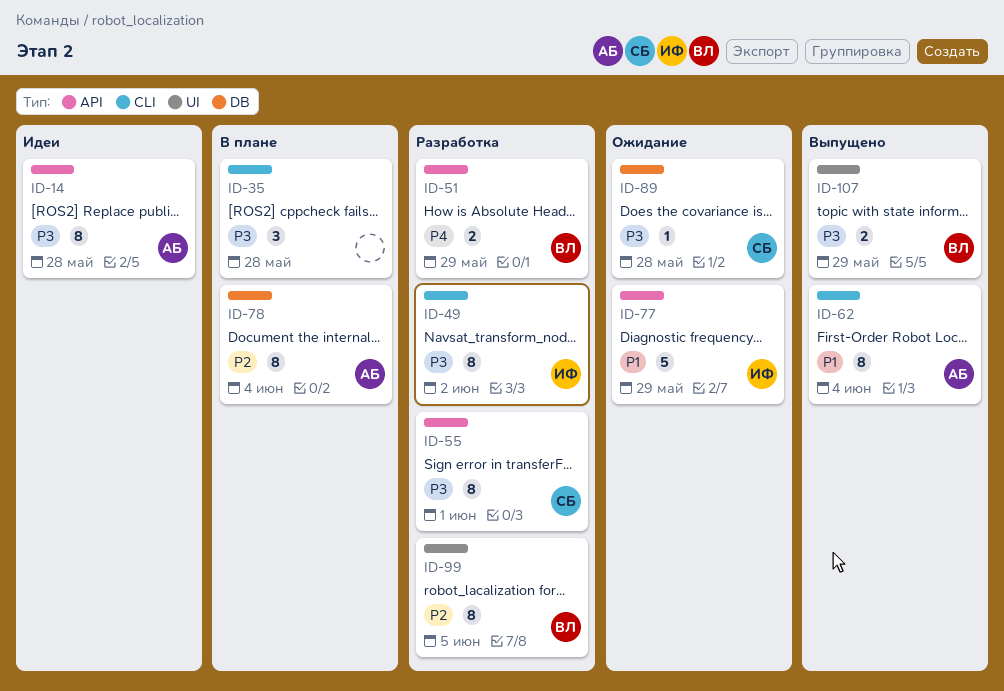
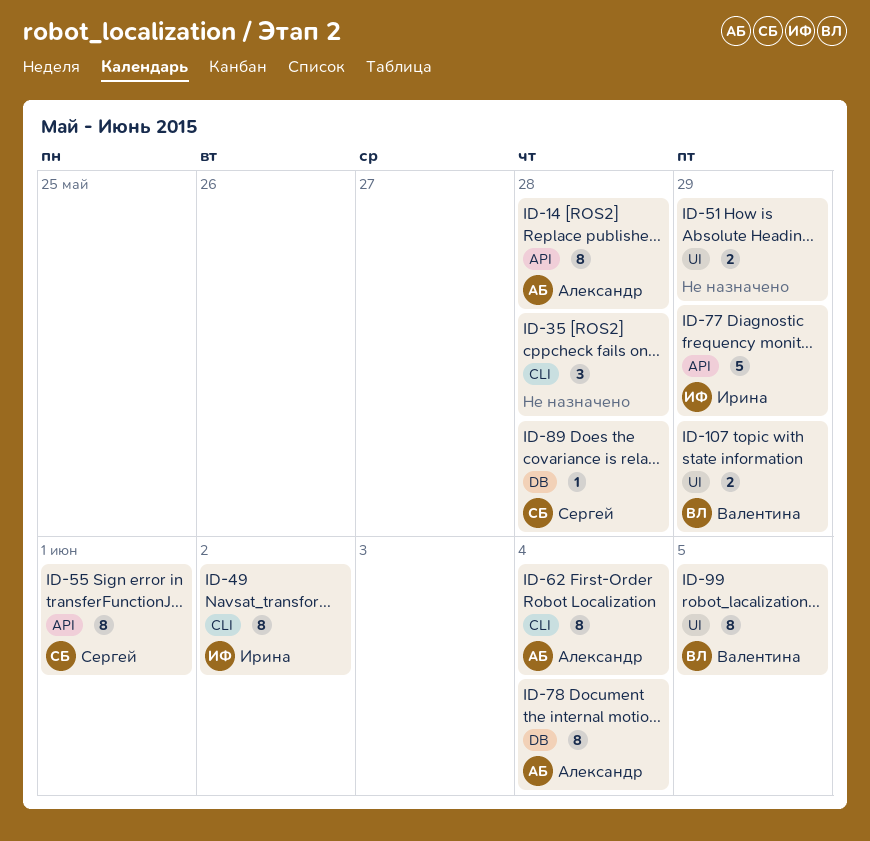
ID-51, owner: Валентина -> none
ID-51, label: API -> UI

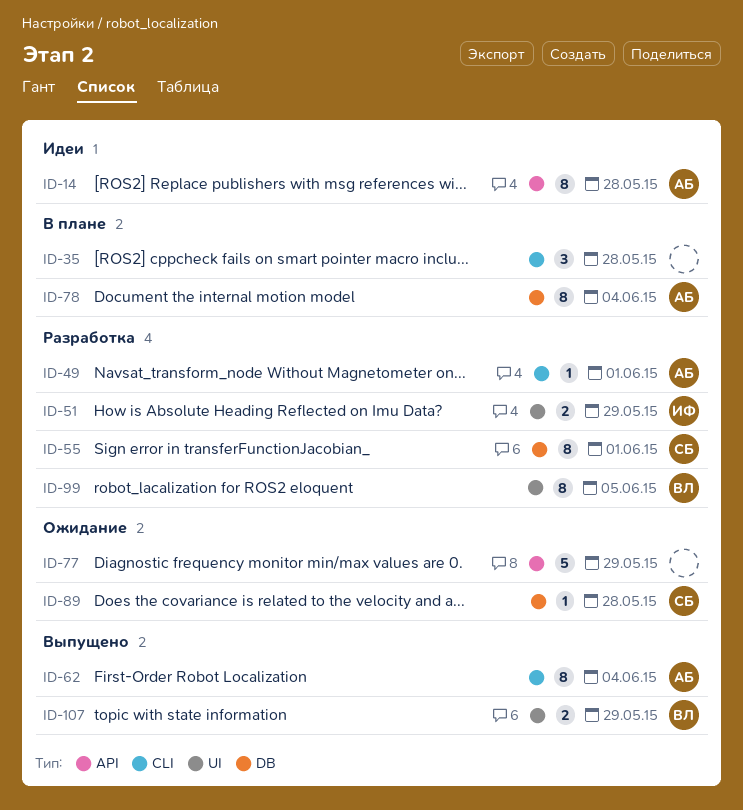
ID-49, owner: Ирина -> Александр
ID-49, estimate: 8 -> 1
ID-49, due: Jun 2 -> Jun 1
ID-51, owner: none -> Ирина
ID-55, label: API -> DB
ID-77, owner: Ирина -> none

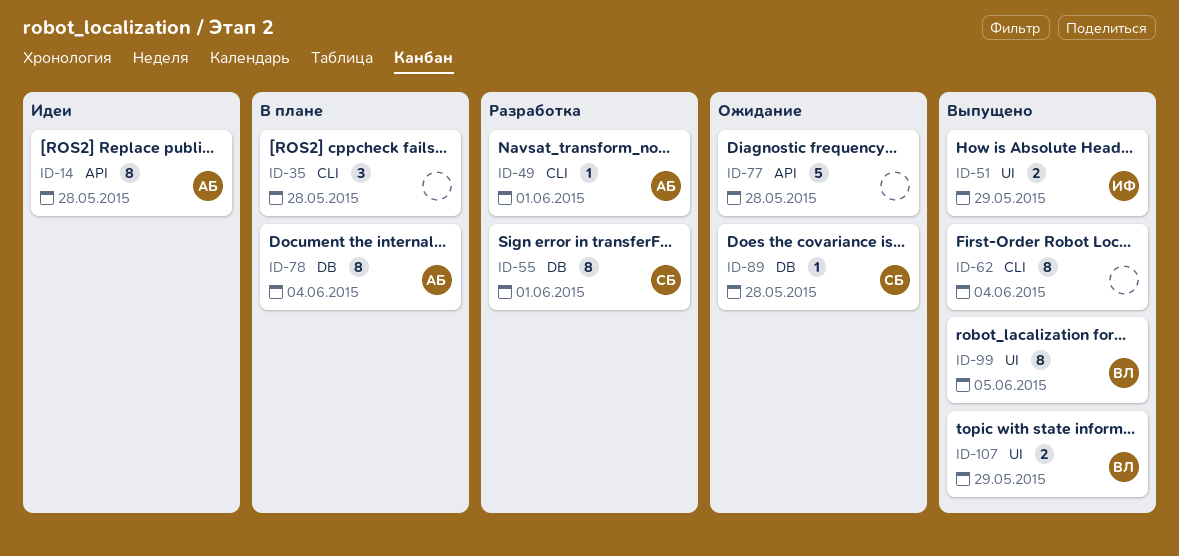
ID-51, status: Разработка -> Выпущено
ID-62, owner: АБ -> none
ID-77, due: May 29 -> May 28
ID-99, status: Разработка -> Выпущено

